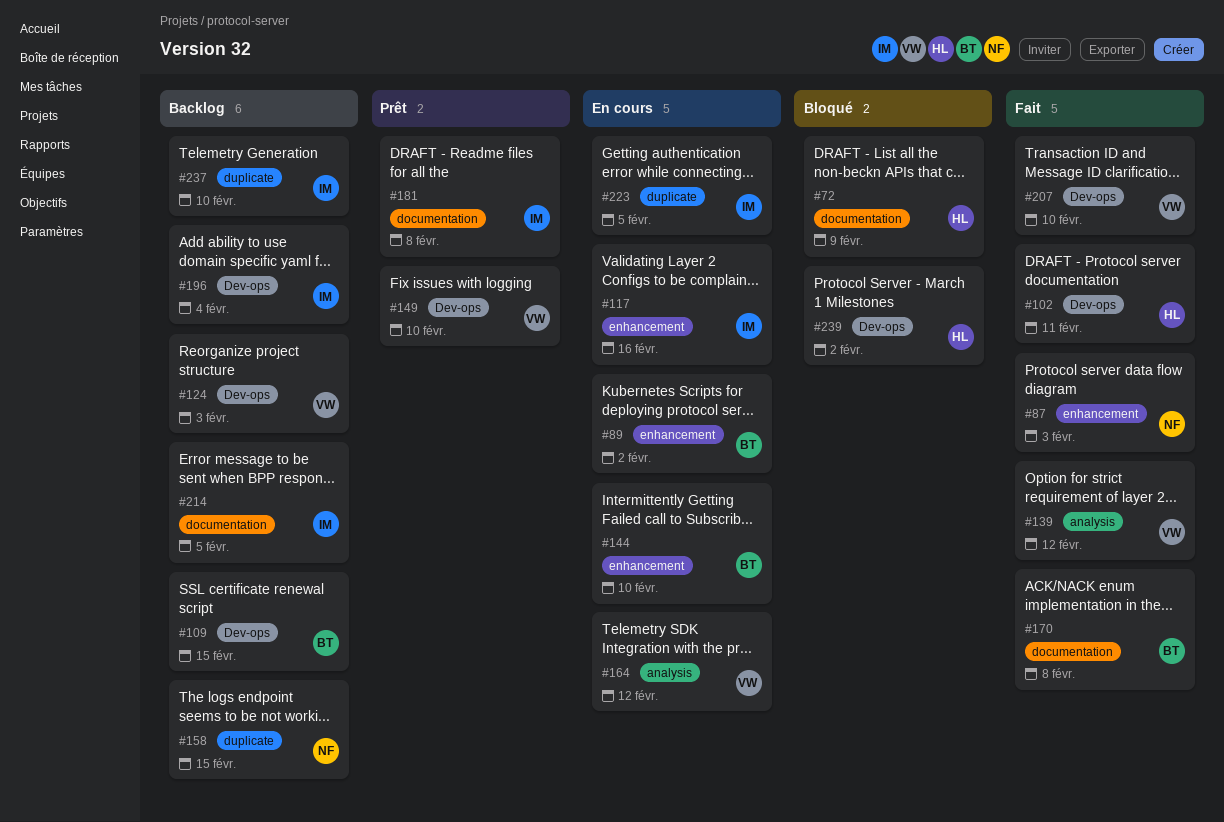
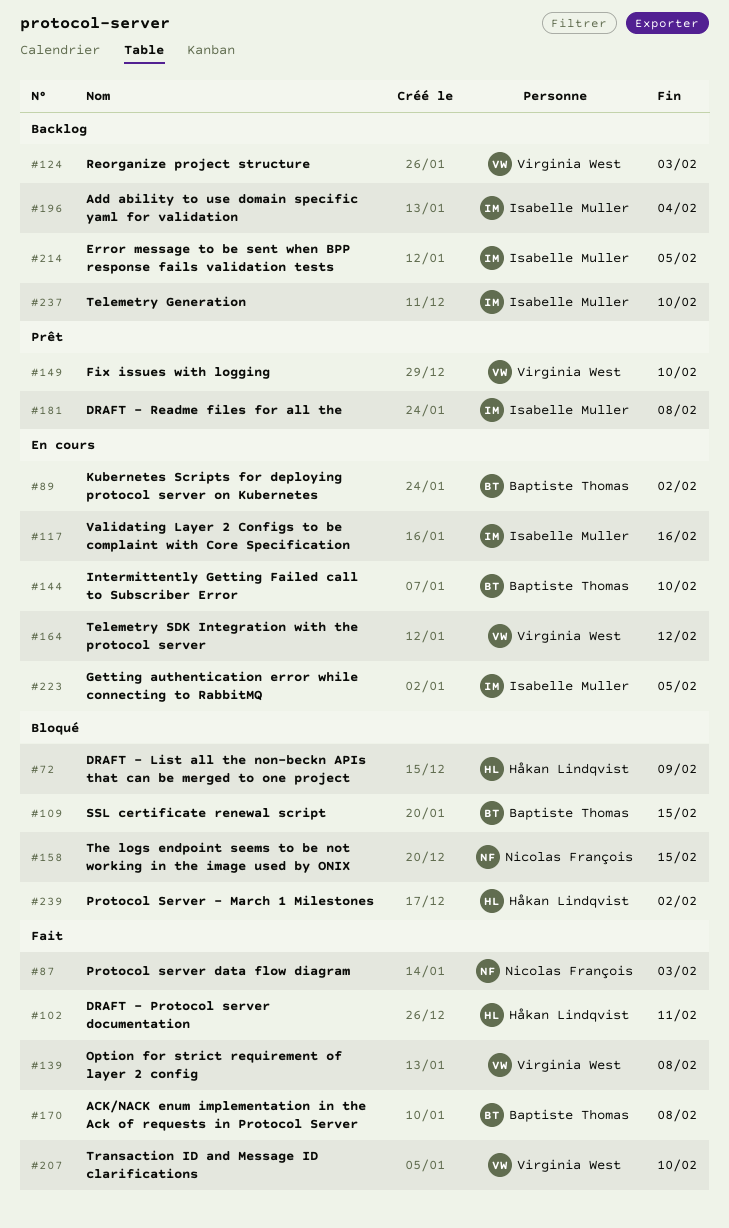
#109, status: Backlog -> Bloqué
#139, due: Feb 12 -> Feb 8
#158, status: Backlog -> Bloqué

